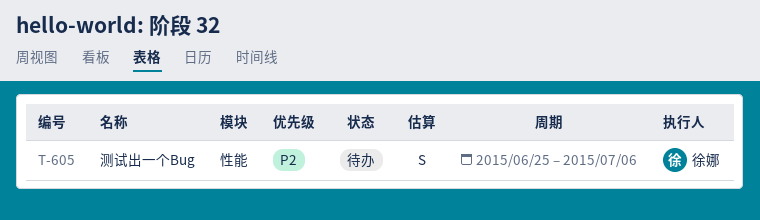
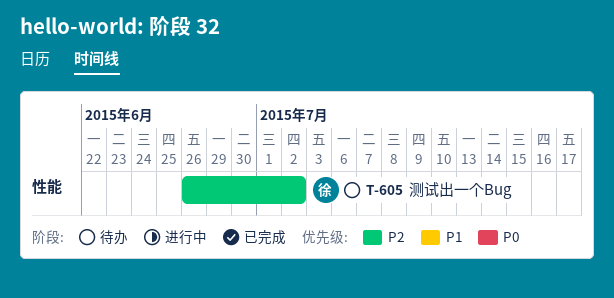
T-605, start: Jun 25 -> Jun 26
T-605, due: Jul 6 -> Jul 2

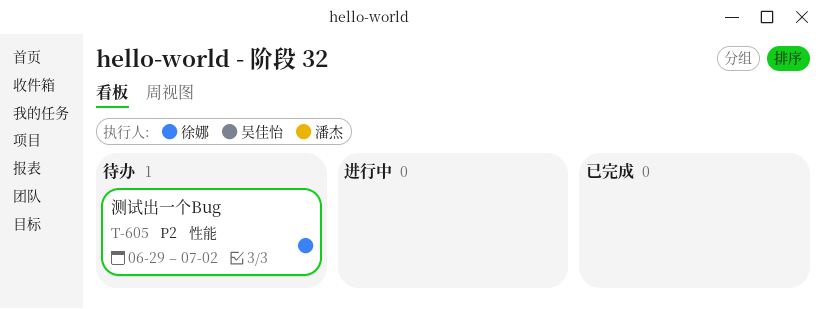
T-605, start: Jun 26 -> Jun 29

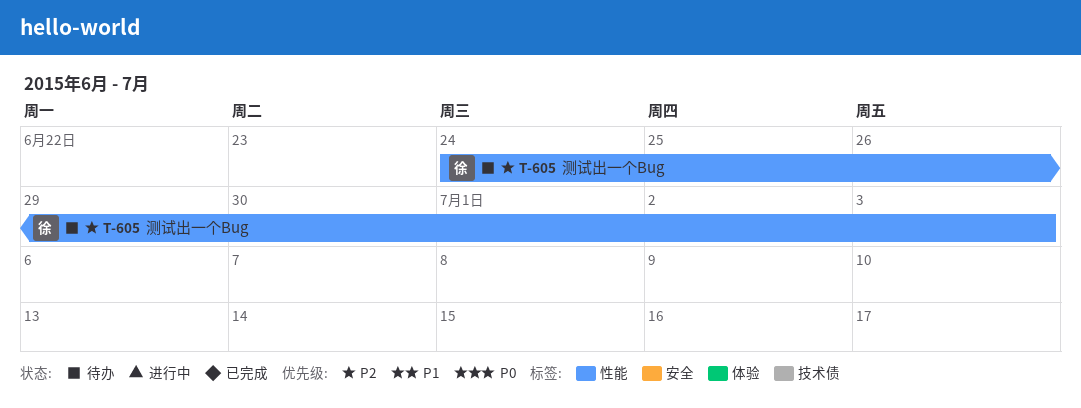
T-605, start: Jun 29 -> Jun 24
T-605, due: Jul 2 -> Jul 3

